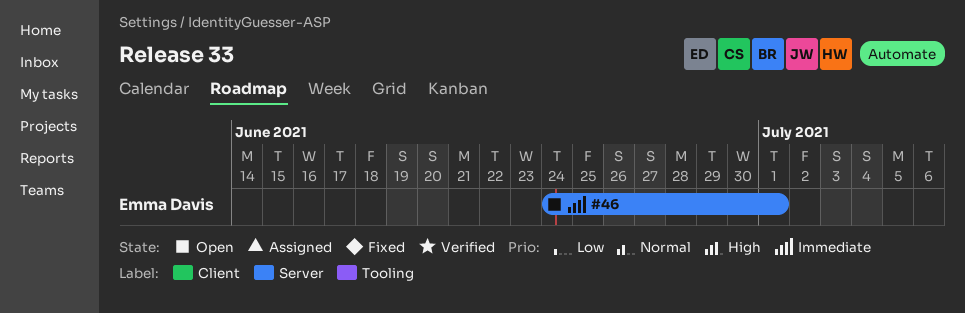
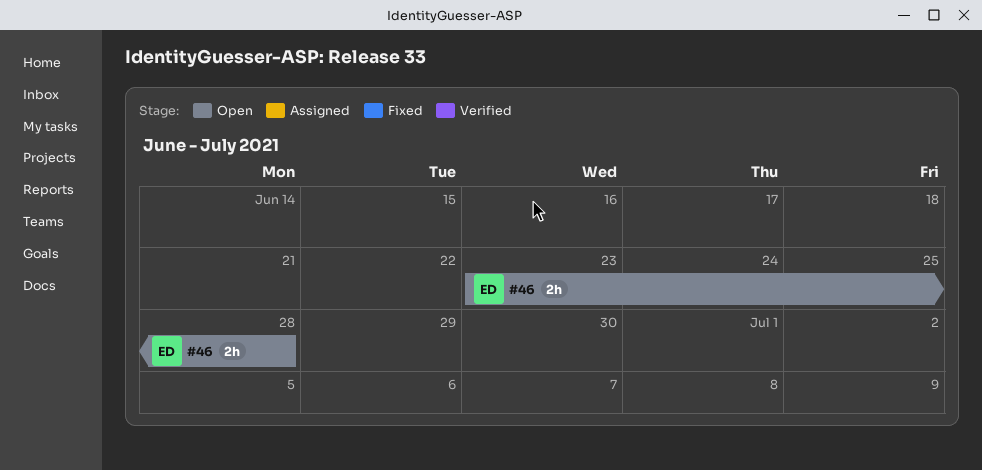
#46, start: Jun 24 -> Jun 23
#46, due: Jul 1 -> Jun 28

